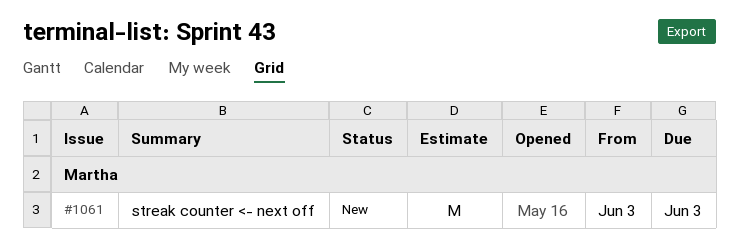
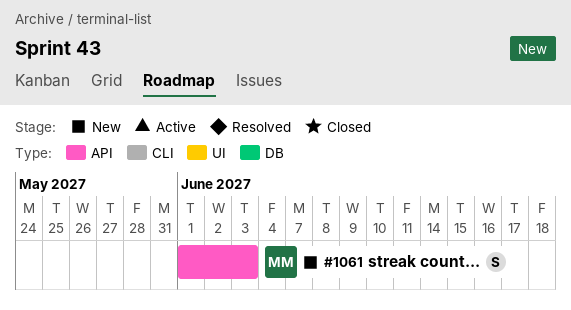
#1061, estimate: M -> S
#1061, start: Jun 3 -> Jun 1

